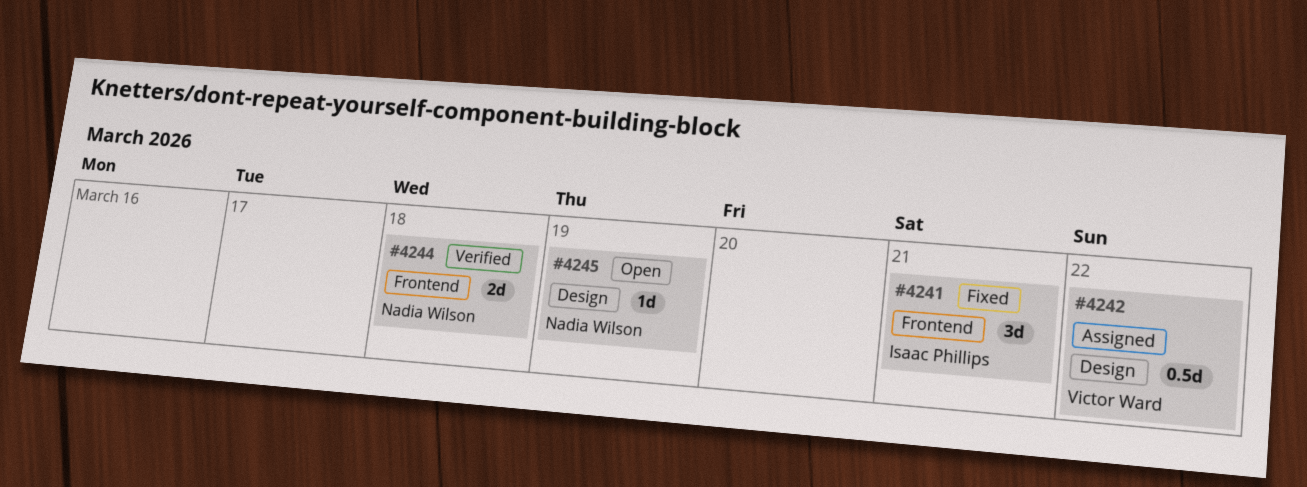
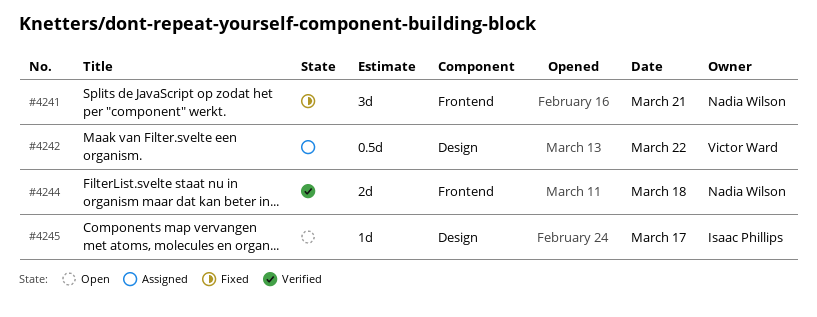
#4241, owner: Isaac Phillips -> Nadia Wilson
#4245, owner: Nadia Wilson -> Isaac Phillips
#4245, day: Mar 19 -> Mar 17

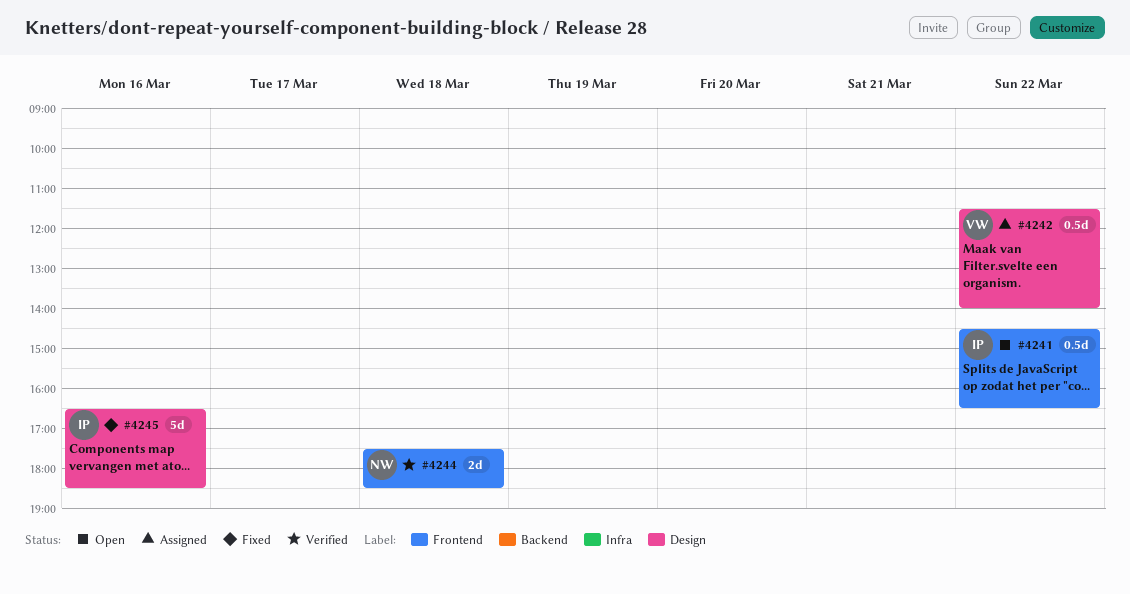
#4241, status: Fixed -> Open
#4241, owner: Nadia Wilson -> Isaac Phillips
#4241, estimate: 3d -> 0.5d
#4241, day: Mar 21 -> Mar 22
#4245, status: Open -> Fixed
#4245, estimate: 1d -> 5d
#4245, day: Mar 17 -> Mar 16

